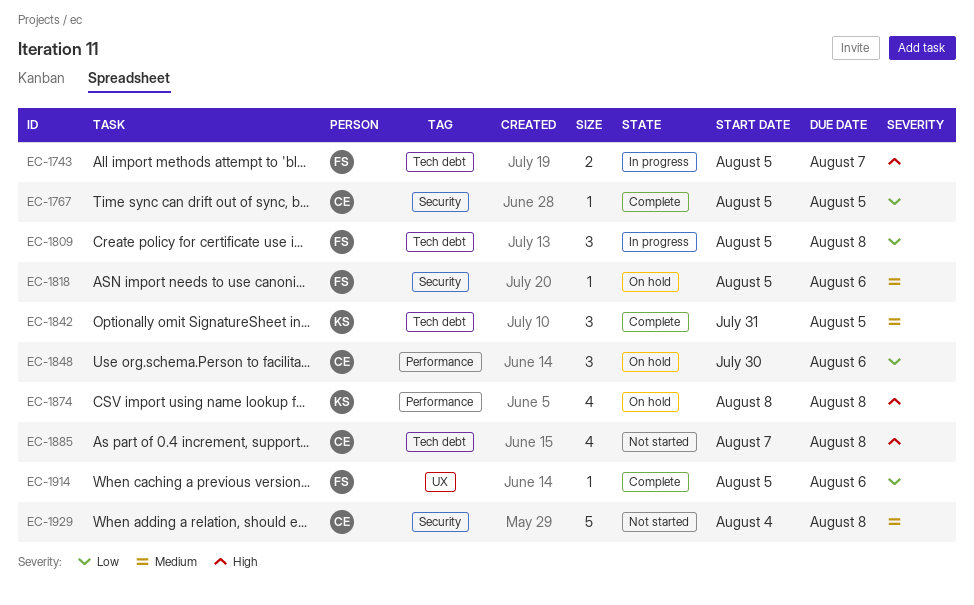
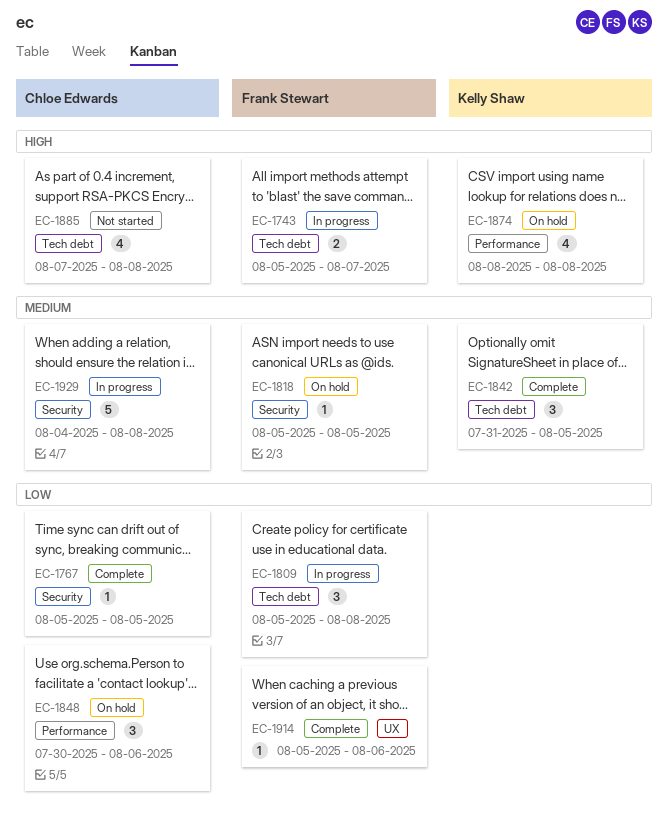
EC-1818, due: Aug 6 -> Aug 5
EC-1929, status: Not started -> In progress

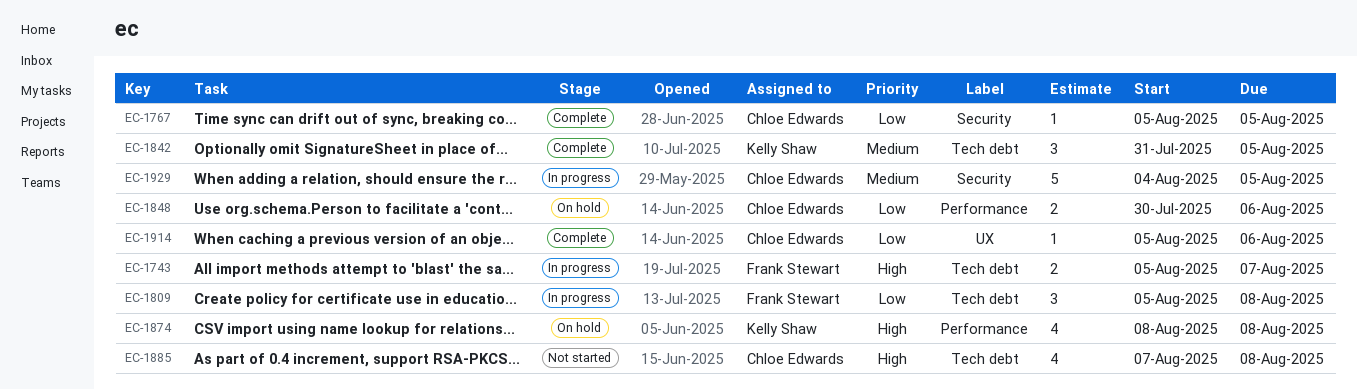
EC-1818: present -> none
EC-1848, estimate: 3 -> 2
EC-1914, owner: Frank Stewart -> Chloe Edwards
EC-1929, due: Aug 8 -> Aug 5

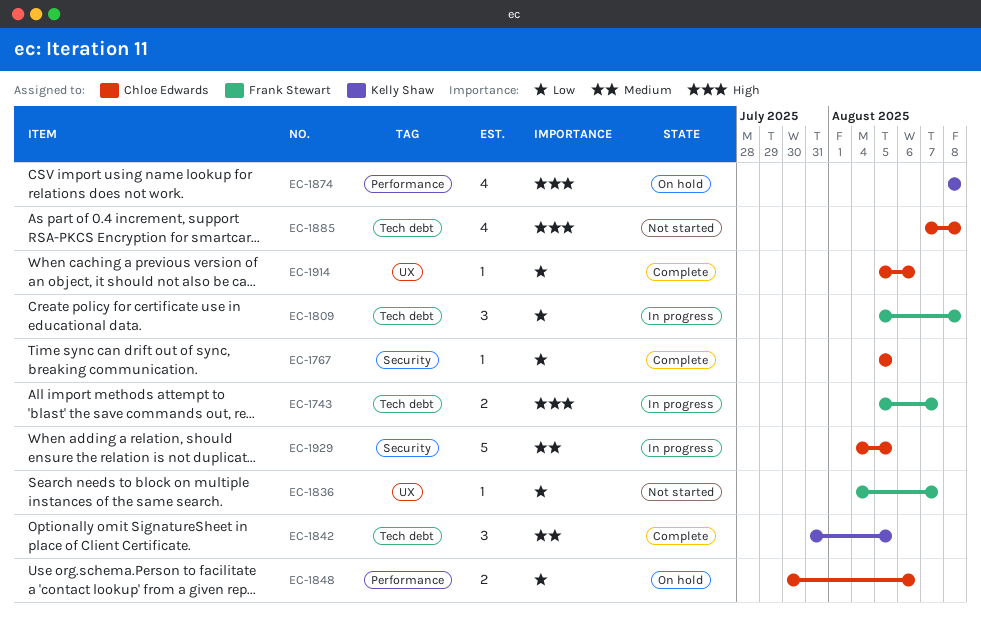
EC-1836: none -> present

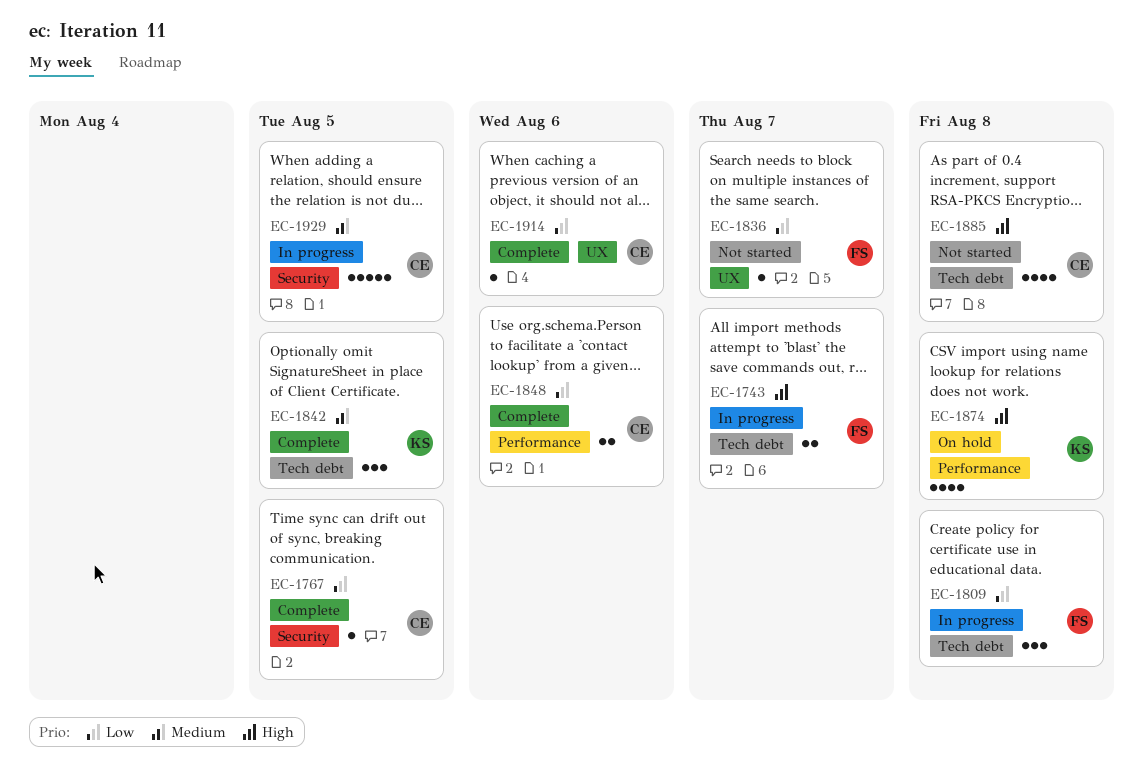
EC-1848, status: On hold -> Complete

